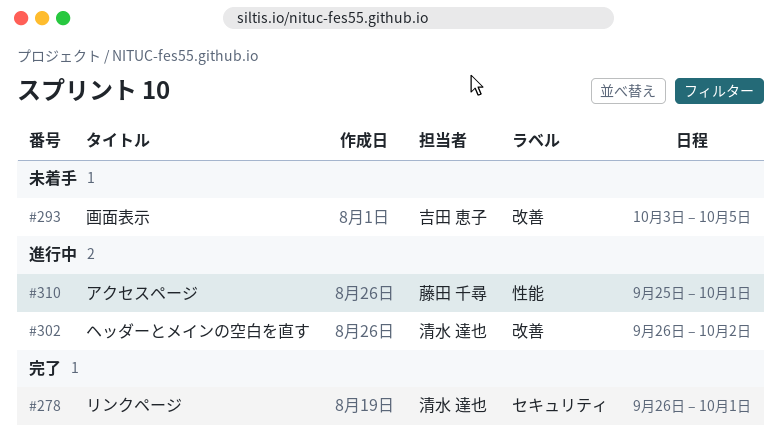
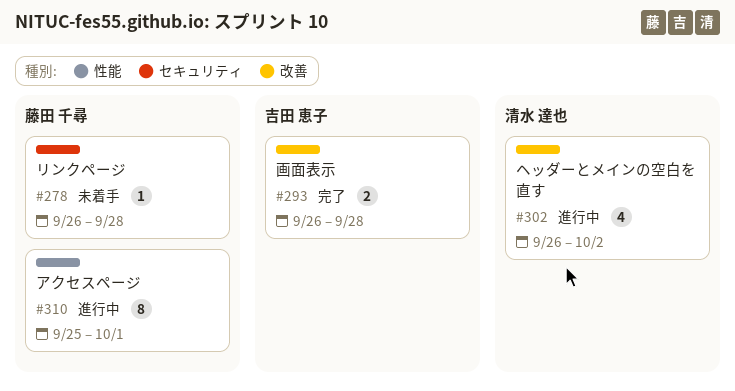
#278, status: 完了 -> 未着手
#278, owner: 清水 達也 -> 藤田 千尋
#278, due: Oct 1 -> Sep 28
#293, status: 未着手 -> 完了
#293, start: Oct 3 -> Sep 26
#293, due: Oct 5 -> Sep 28

